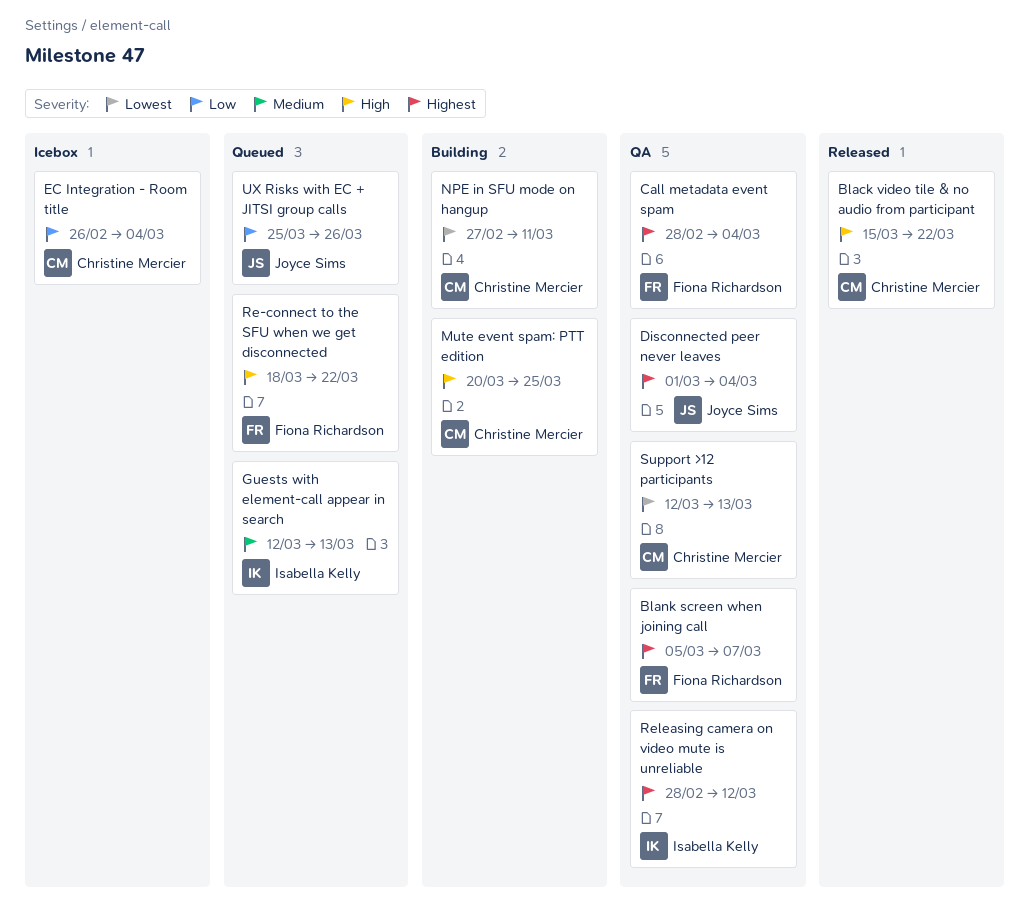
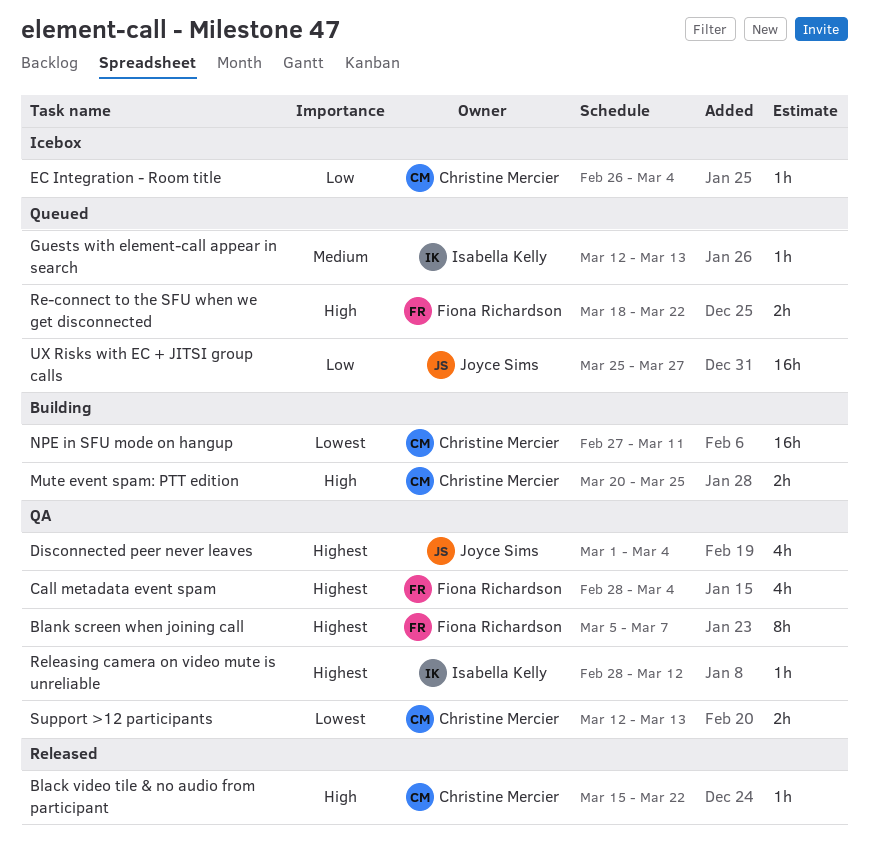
UX Risks with EC + JITSI group calls, due: Mar 26 -> Mar 27

